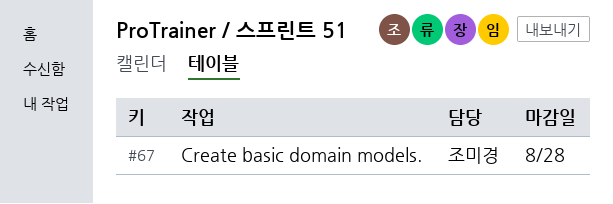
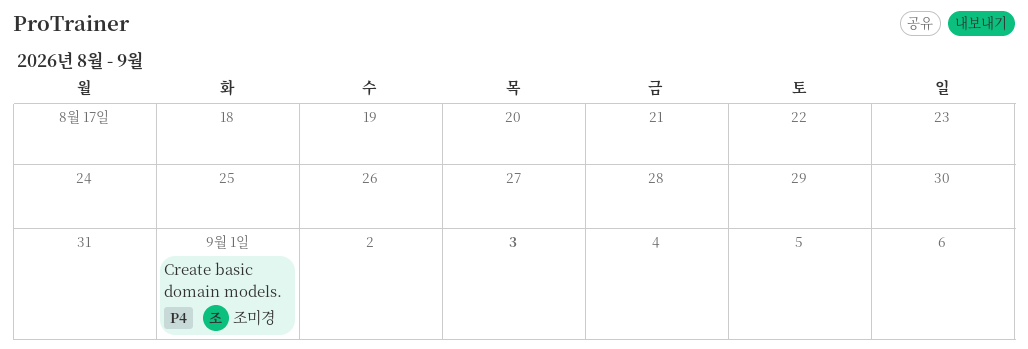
Create basic domain models., due: Aug 28 -> Sep 1

